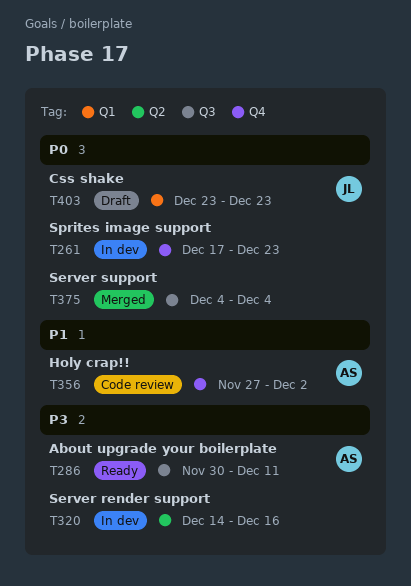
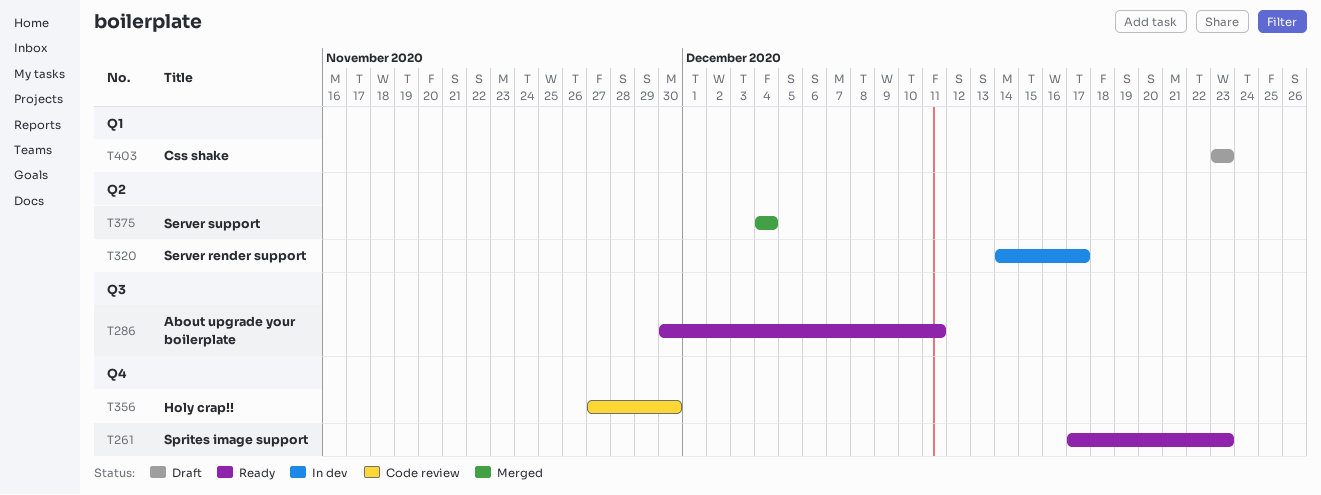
T261, status: In dev -> Ready
T320, due: Dec 16 -> Dec 17
T356, due: Dec 2 -> Nov 30
T375, label: Q3 -> Q2

